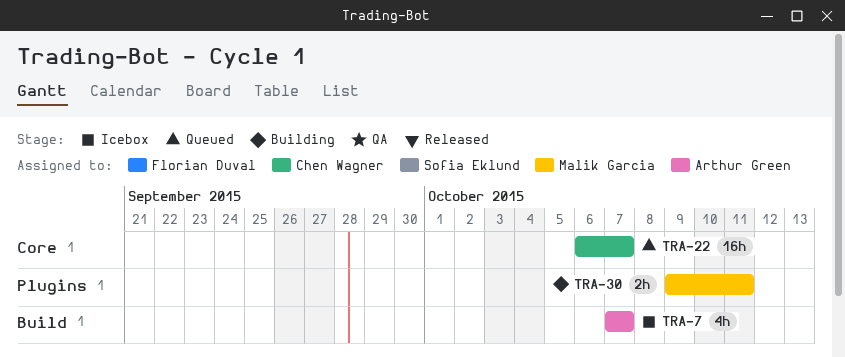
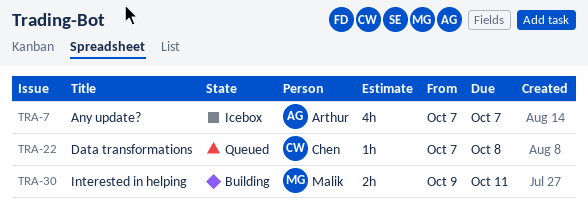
TRA-22, estimate: 16h -> 1h
TRA-22, start: Oct 6 -> Oct 7
TRA-22, due: Oct 7 -> Oct 8

